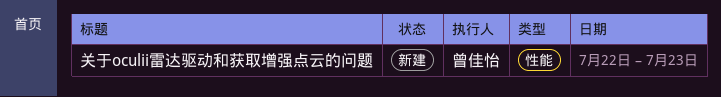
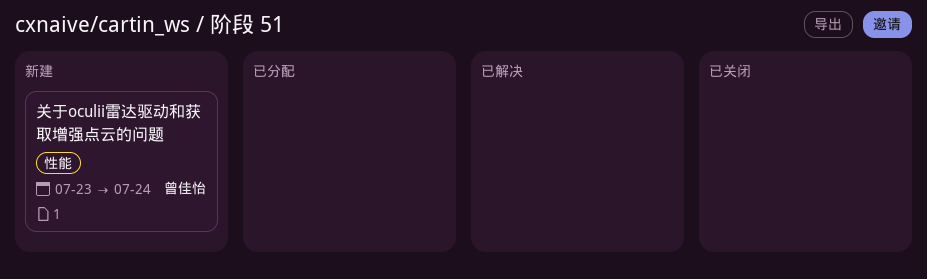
关于oculii雷达驱动和获取增强点云的问题, start: Jul 22 -> Jul 23
关于oculii雷达驱动和获取增强点云的问题, due: Jul 23 -> Jul 24

